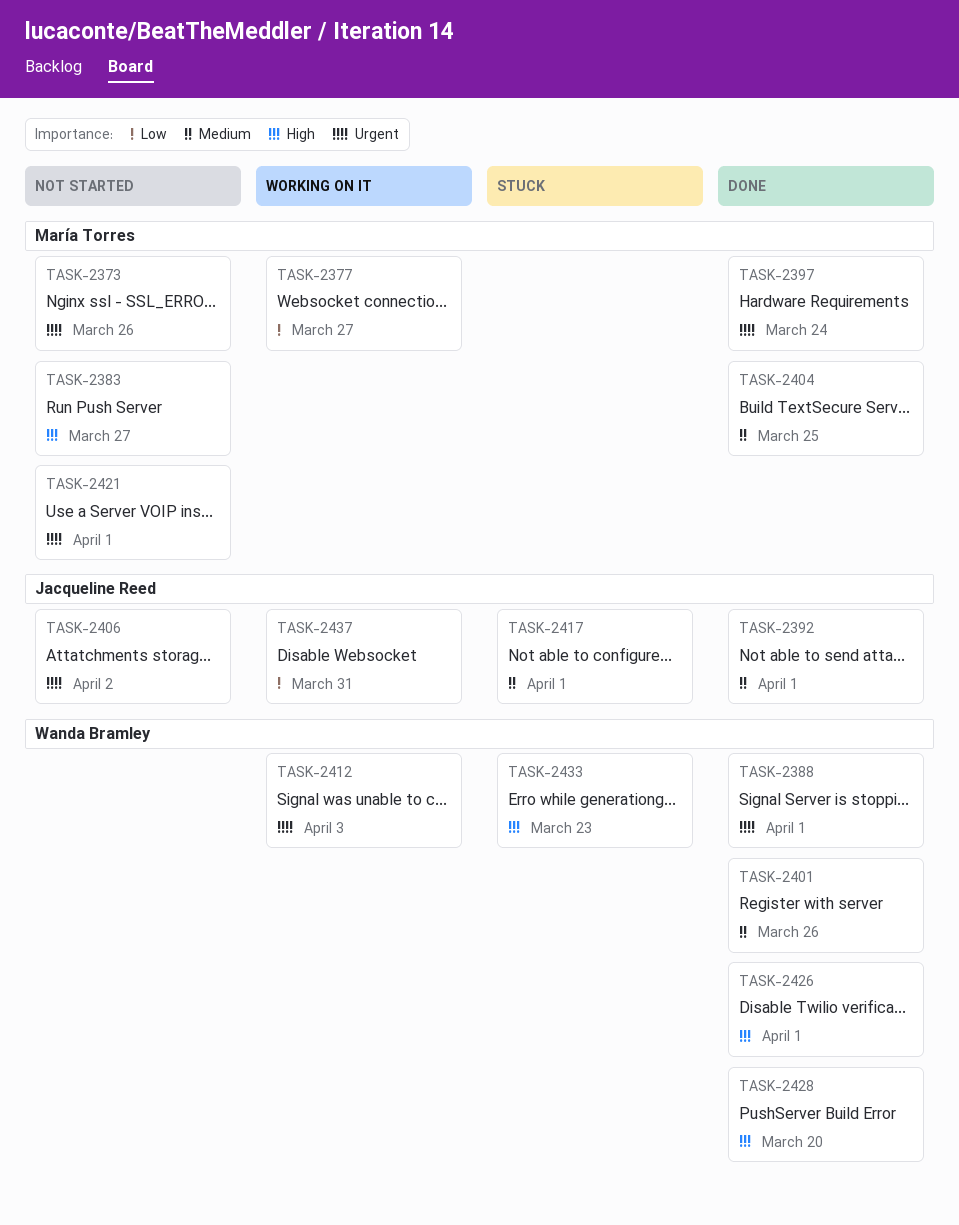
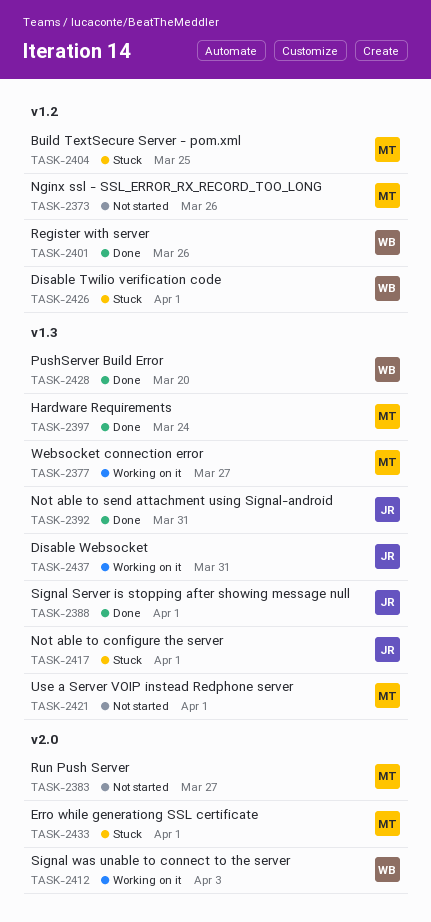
TASK-2388, owner: Wanda Bramley -> Jacqueline Reed
TASK-2392, due: Apr 1 -> Mar 31
TASK-2404, status: Done -> Stuck
TASK-2406: present -> none
TASK-2426, status: Done -> Stuck
TASK-2433, owner: Wanda Bramley -> María Torres
TASK-2433, due: Mar 23 -> Apr 1

